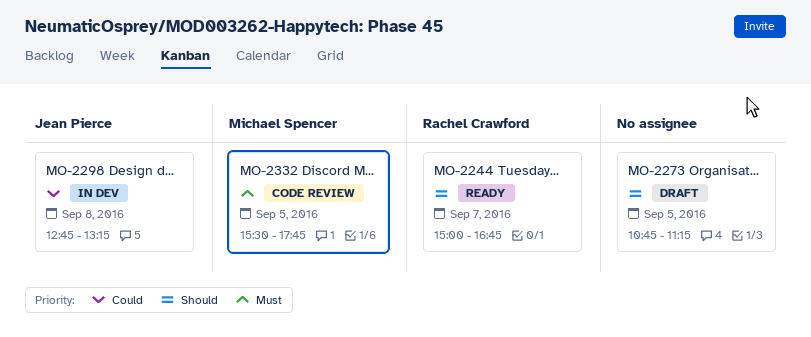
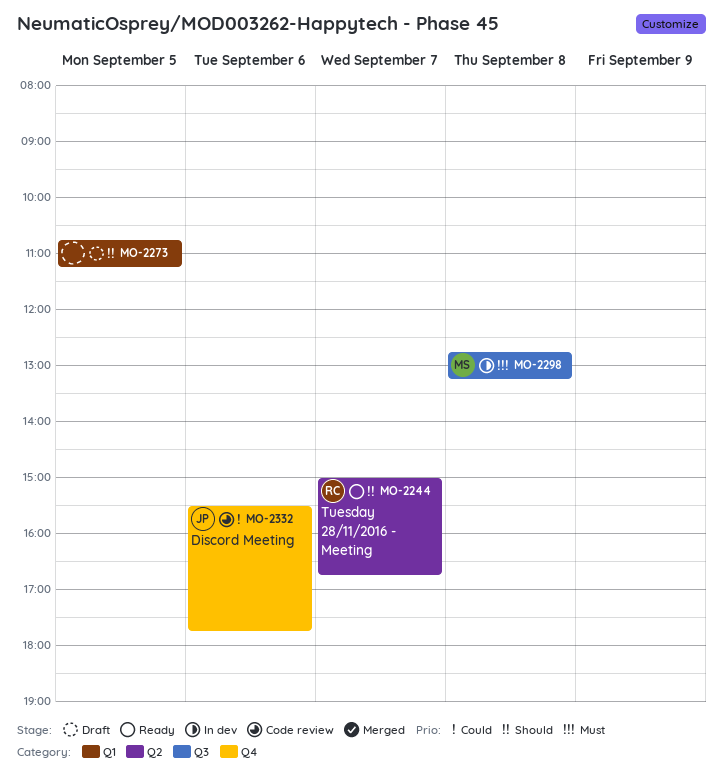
MO-2298, owner: Jean Pierce -> Michael Spencer
MO-2298, priority: Could -> Must
MO-2332, owner: Michael Spencer -> Jean Pierce
MO-2332, priority: Must -> Could
MO-2332, day: Sep 5 -> Sep 6

